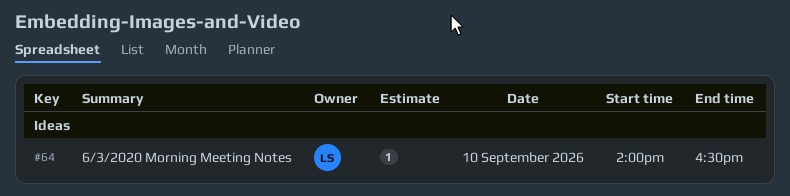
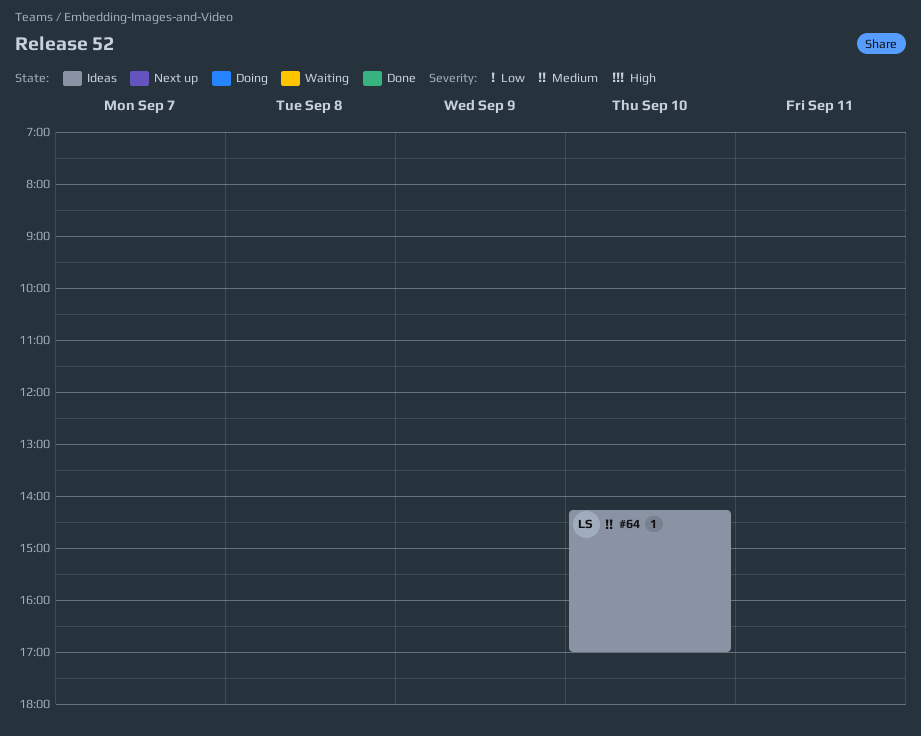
#64, begins: 14:00 -> 14:15
#64, ends: 16:30 -> 17:00

